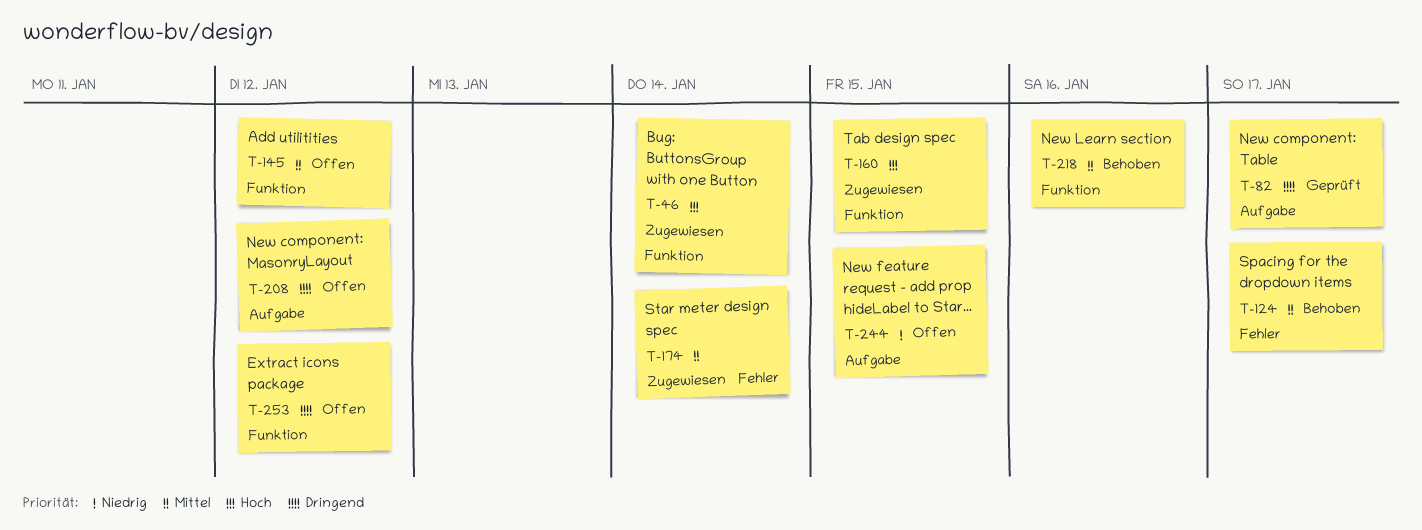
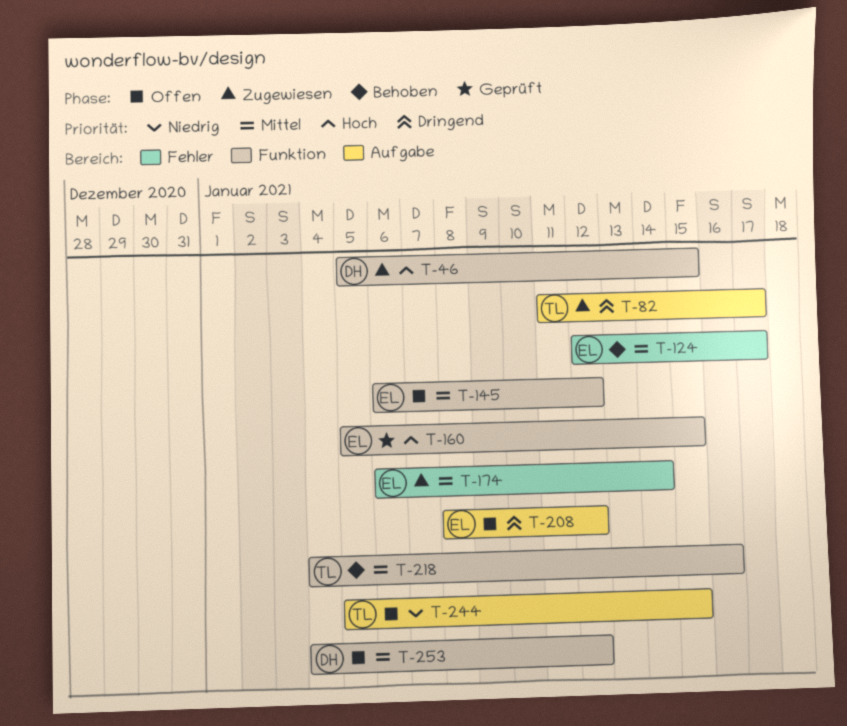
T-46, due: Jan 14 -> Jan 15
T-82, status: Geprüft -> Zugewiesen
T-160, status: Zugewiesen -> Geprüft
T-253, priority: Dringend -> Mittel

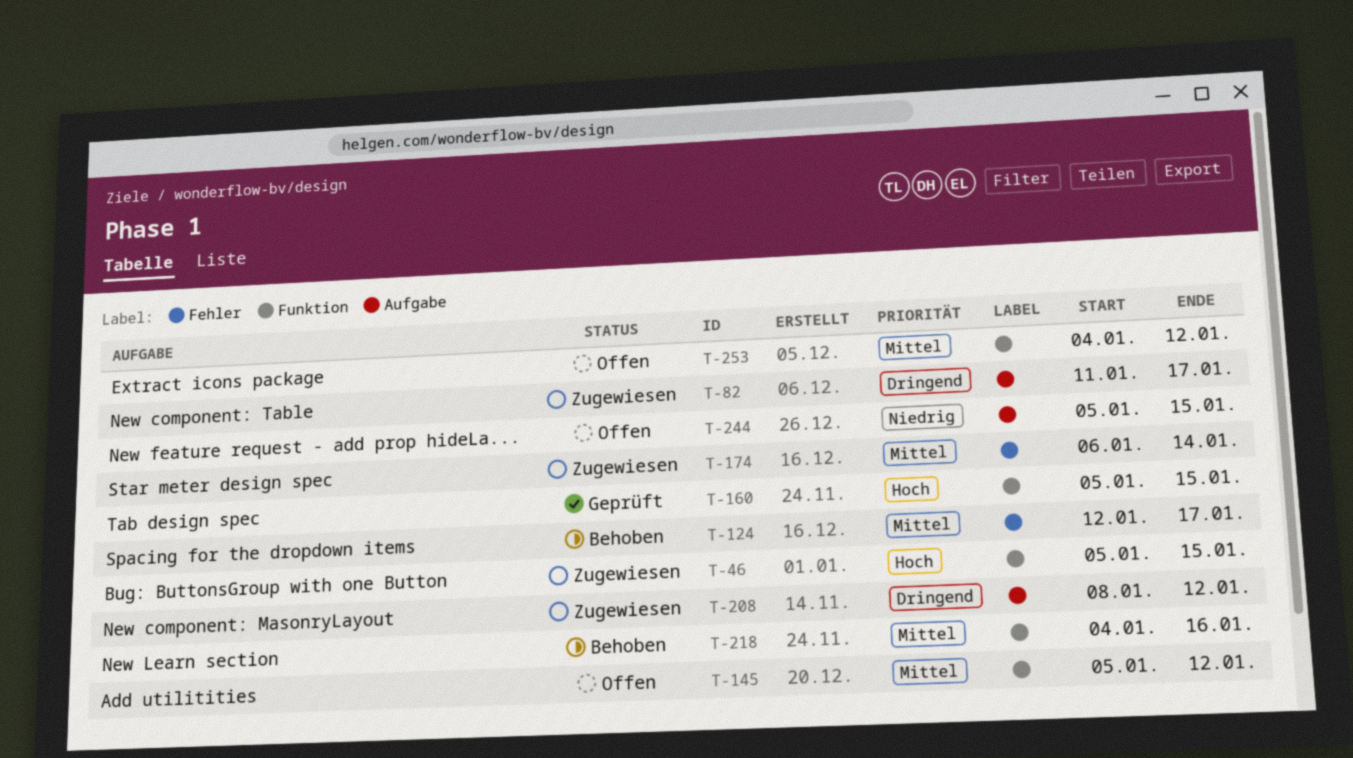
T-145, start: Jan 6 -> Jan 5
T-208, status: Offen -> Zugewiesen

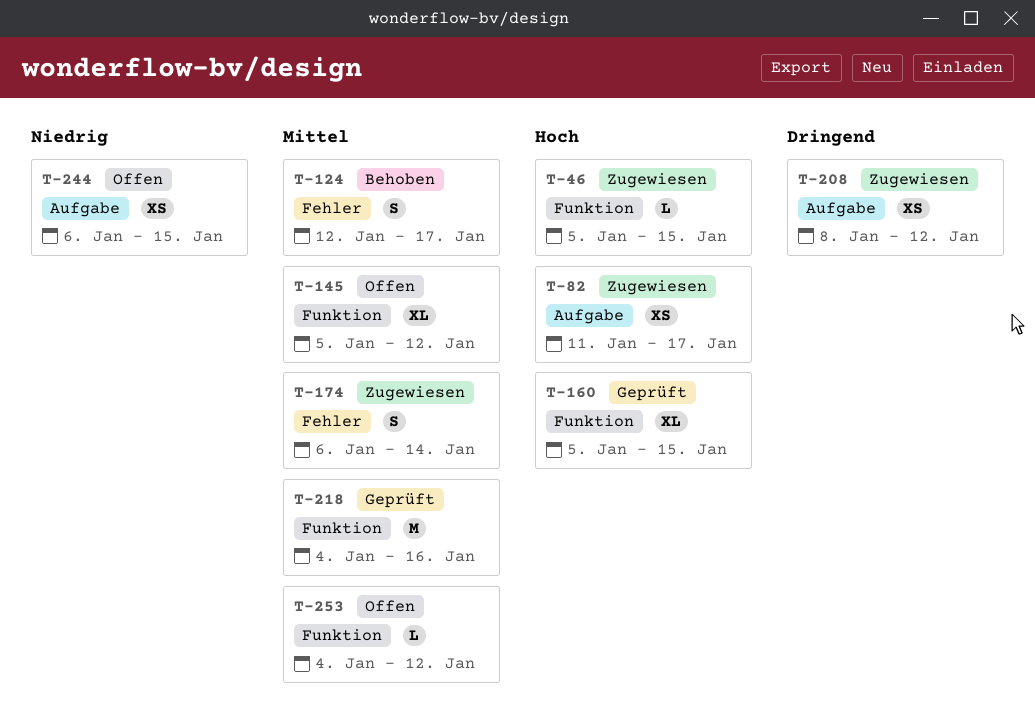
T-82, priority: Dringend -> Hoch
T-218, status: Behoben -> Geprüft
T-244, start: Jan 5 -> Jan 6

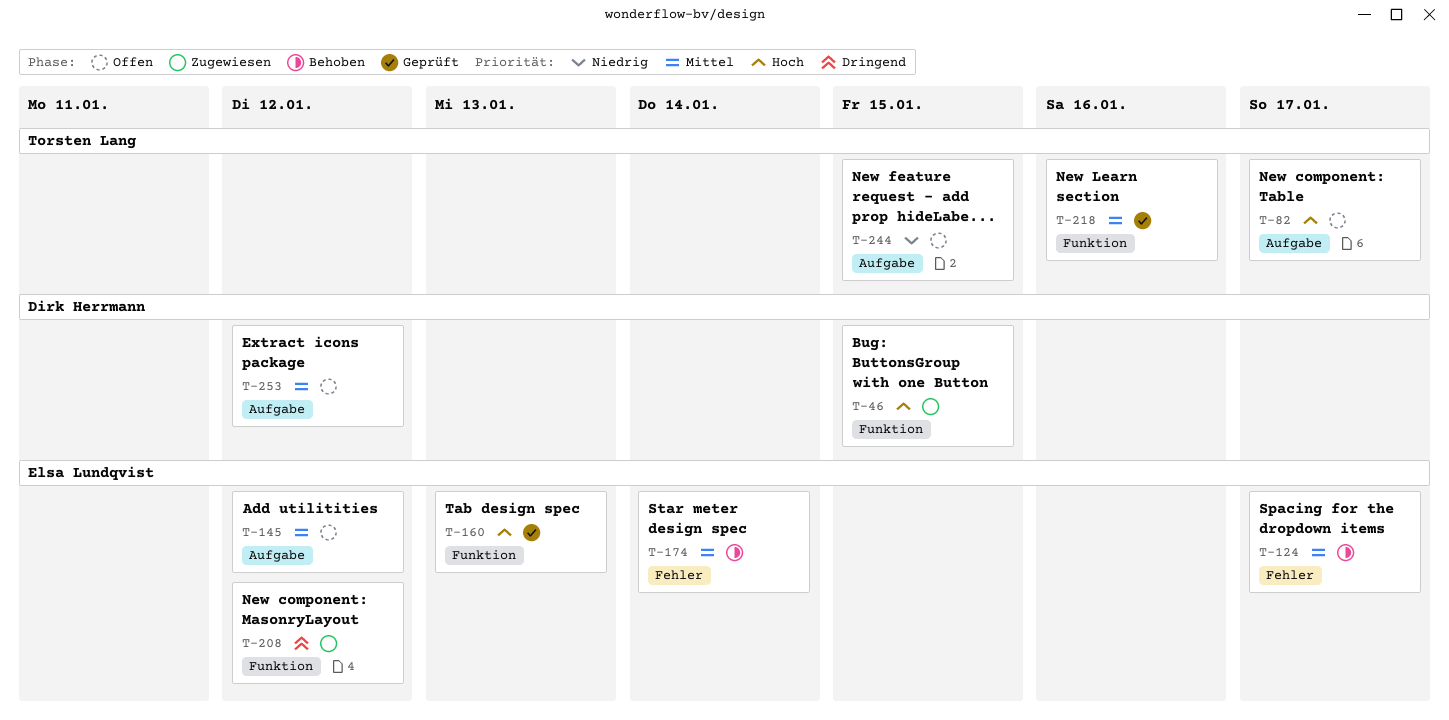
T-82, status: Zugewiesen -> Offen
T-145, label: Funktion -> Aufgabe
T-160, due: Jan 15 -> Jan 13
T-174, status: Zugewiesen -> Behoben
T-208, label: Aufgabe -> Funktion
T-253, label: Funktion -> Aufgabe

